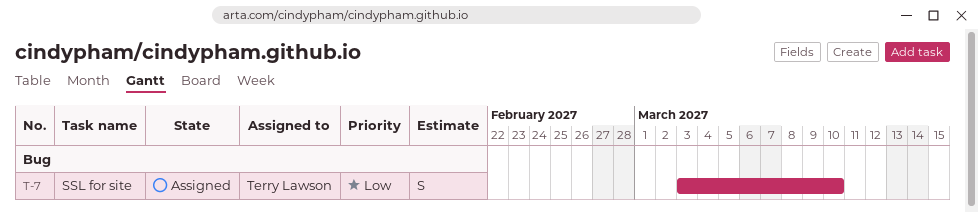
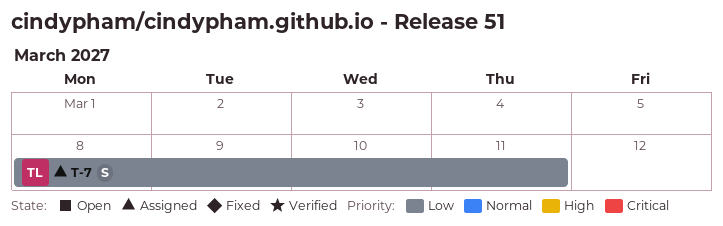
T-7, start: Mar 3 -> Mar 8
T-7, due: Mar 10 -> Mar 11

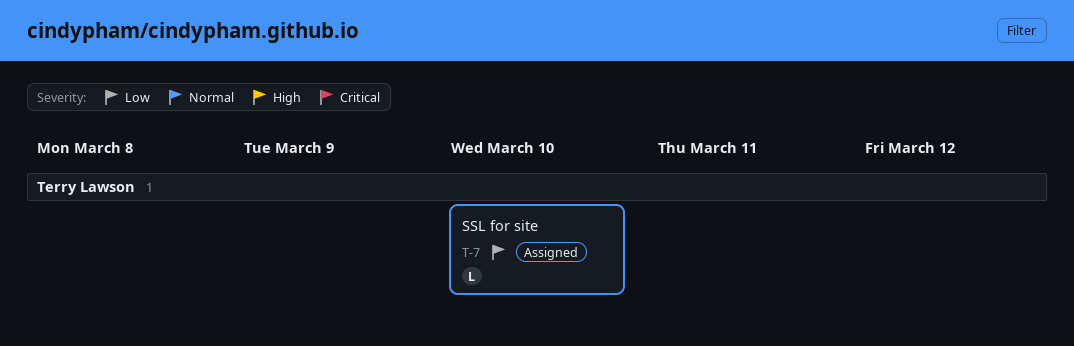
T-7, estimate: S -> L
T-7, due: Mar 11 -> Mar 10

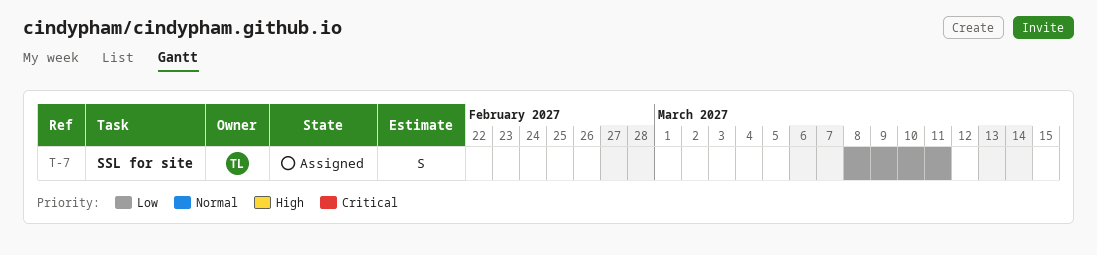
T-7, estimate: L -> S
T-7, due: Mar 10 -> Mar 11

